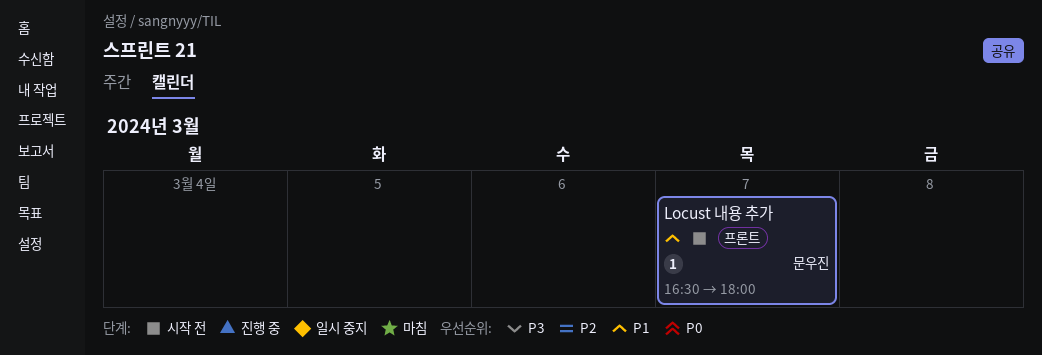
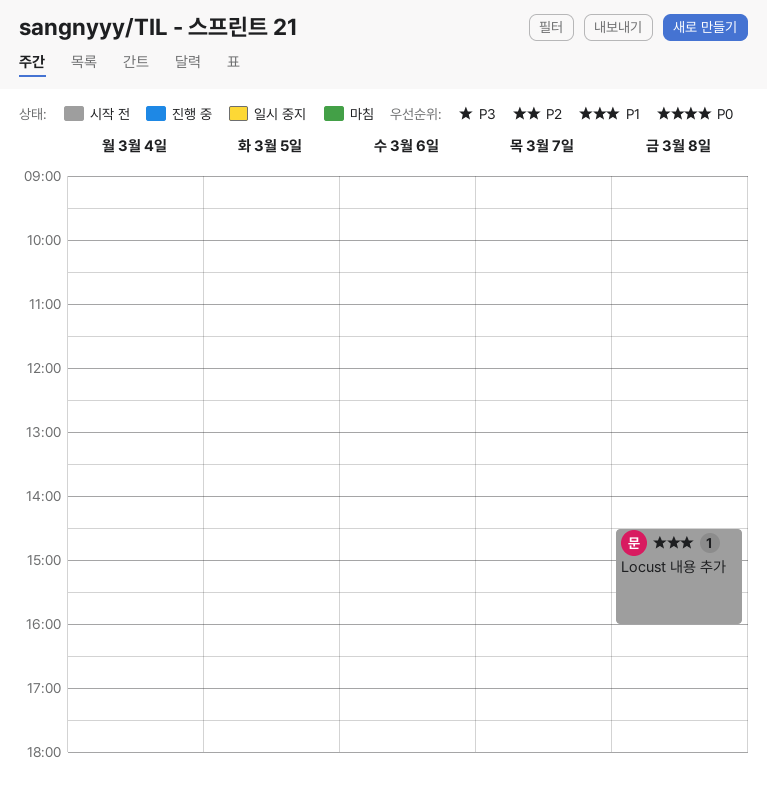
Locust 내용 추가, day: Mar 7 -> Mar 8
Locust 내용 추가, begins: 16:30 -> 14:30
Locust 내용 추가, ends: 18:00 -> 16:00

